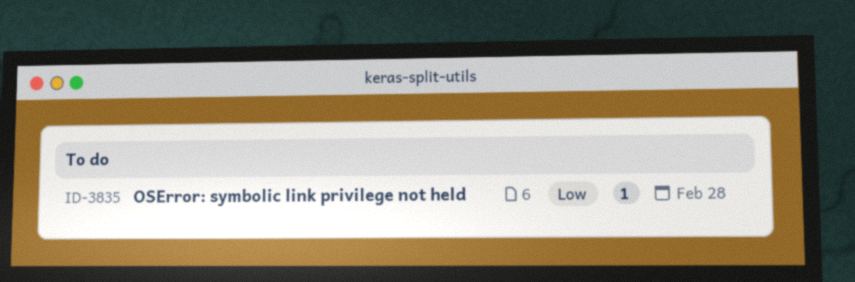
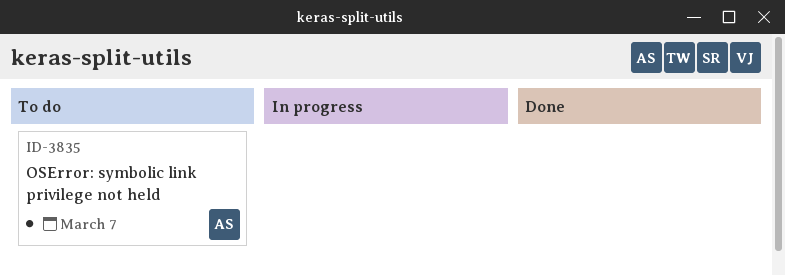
ID-3835, due: Feb 28 -> Mar 7

